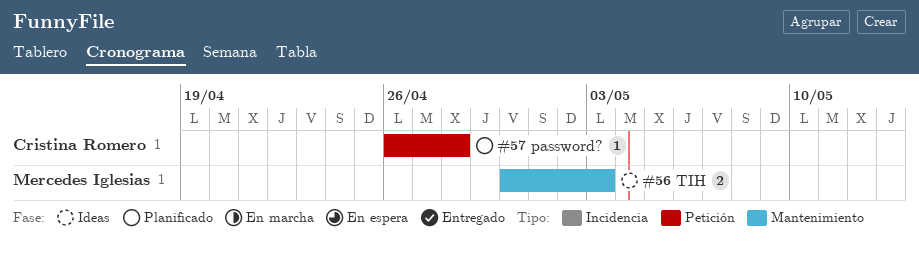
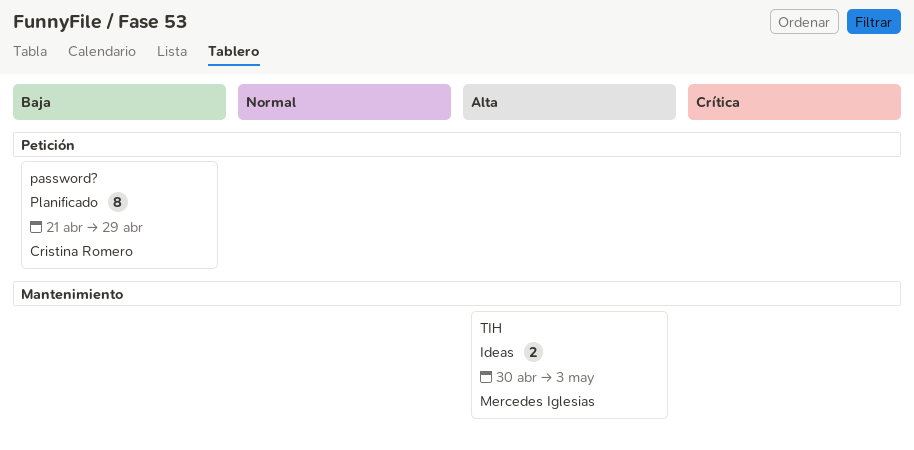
password?, estimate: 1 -> 8
password?, start: Apr 26 -> Apr 21
password?, due: Apr 28 -> Apr 29

